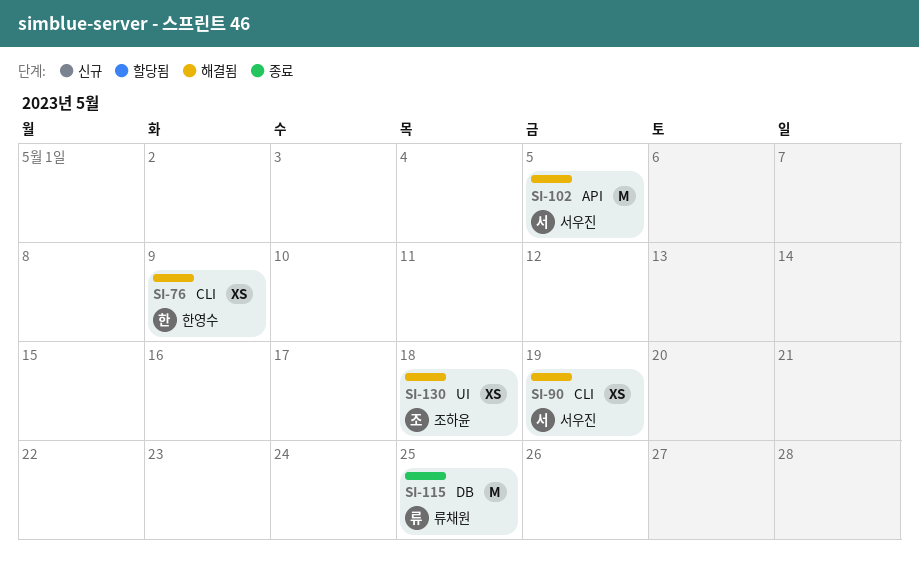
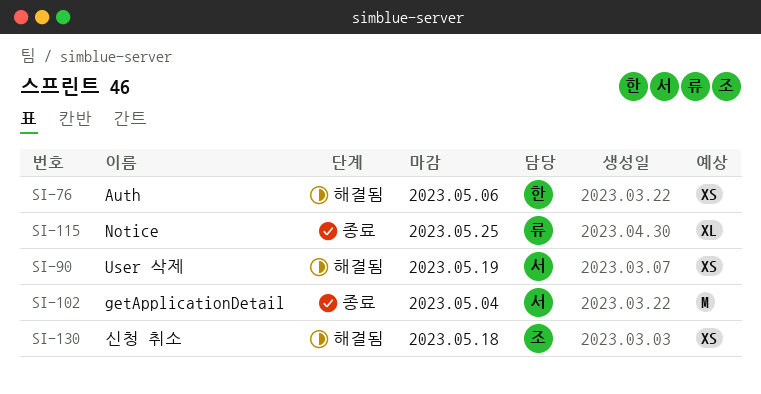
SI-76, due: May 9 -> May 6
SI-102, status: 해결됨 -> 종료
SI-102, due: May 5 -> May 4
SI-115, estimate: M -> XL

